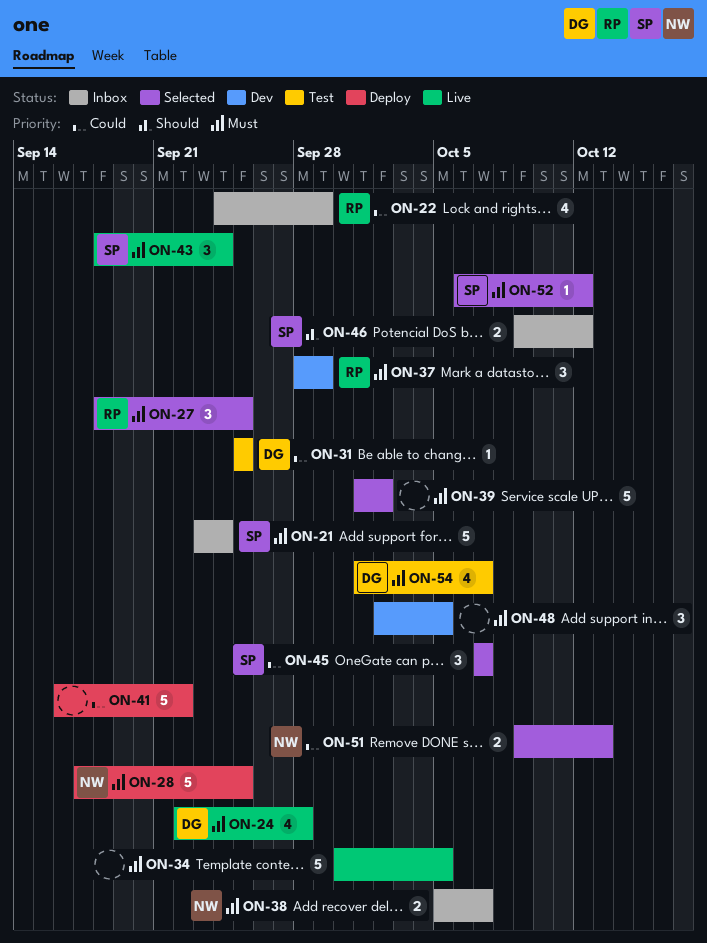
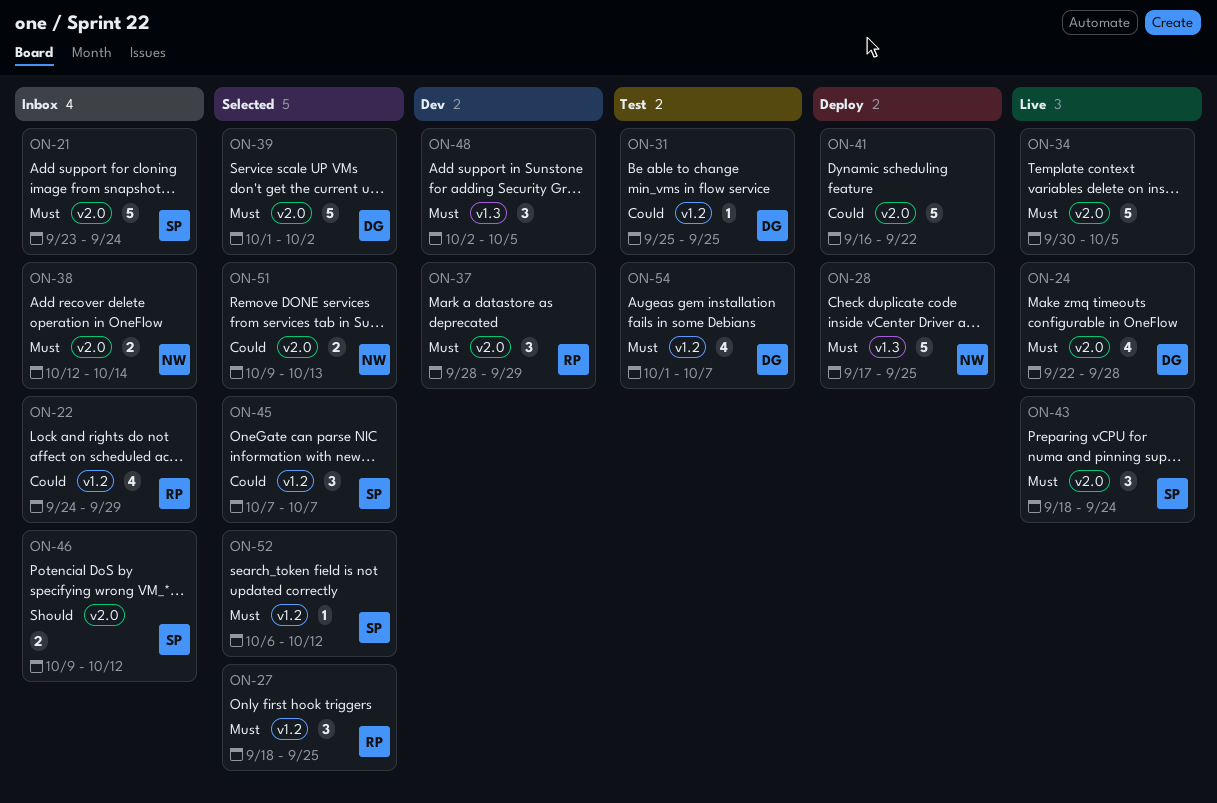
ON-38, start: Oct 5 -> Oct 12
ON-38, due: Oct 7 -> Oct 14
ON-39, owner: none -> DG

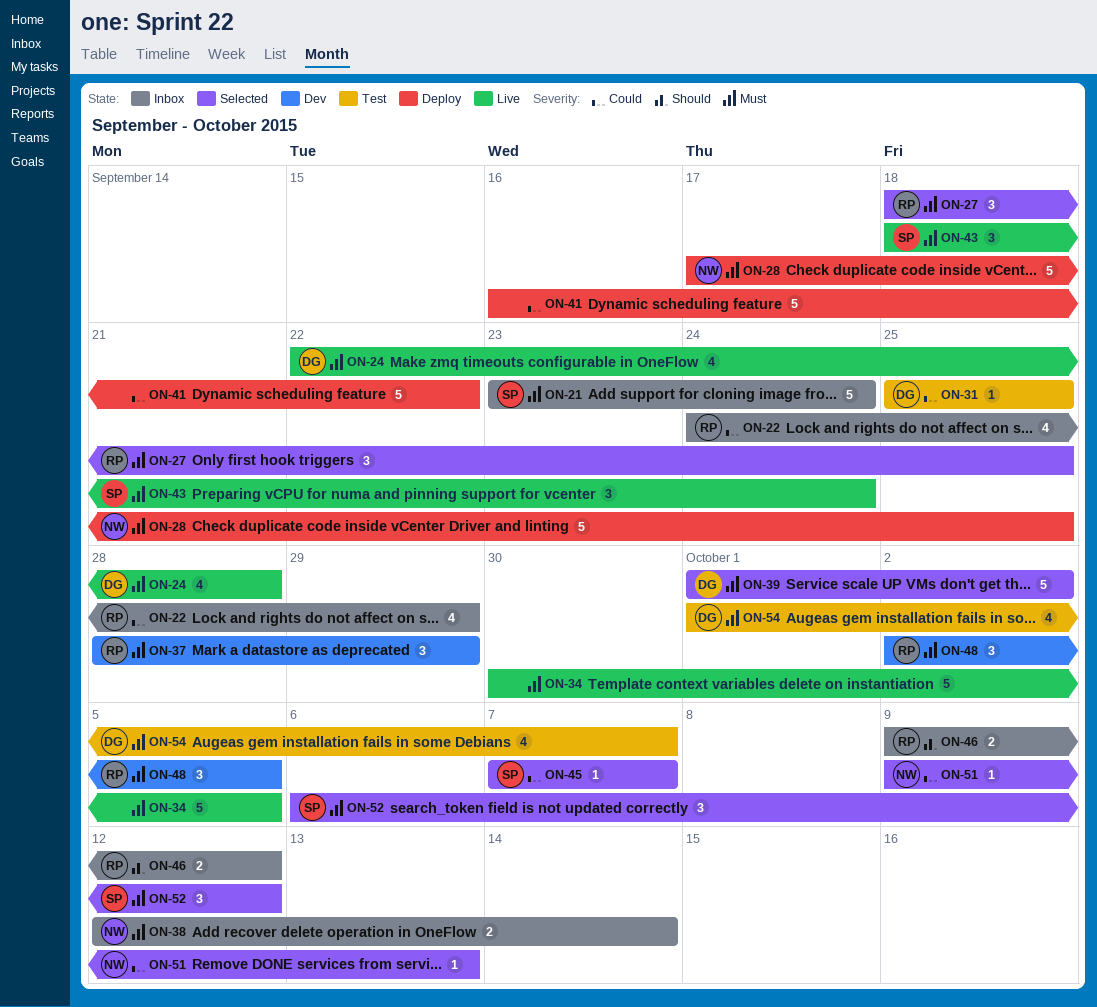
ON-45, estimate: 3 -> 1
ON-46, owner: SP -> RP
ON-48, owner: none -> RP
ON-51, estimate: 2 -> 1
ON-52, estimate: 1 -> 3

